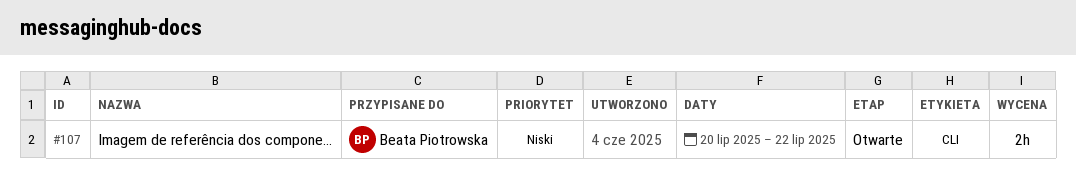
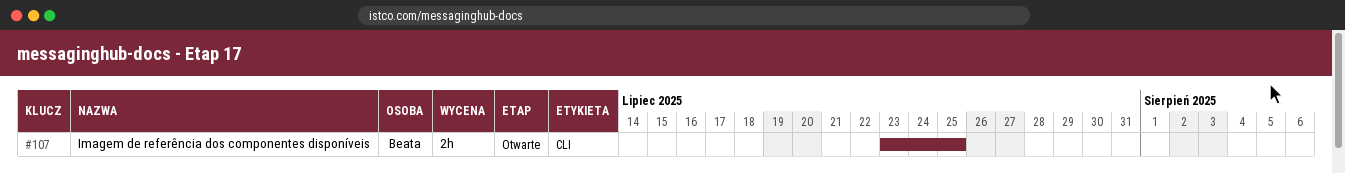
#107, start: Jul 20 -> Jul 23
#107, due: Jul 22 -> Jul 25

